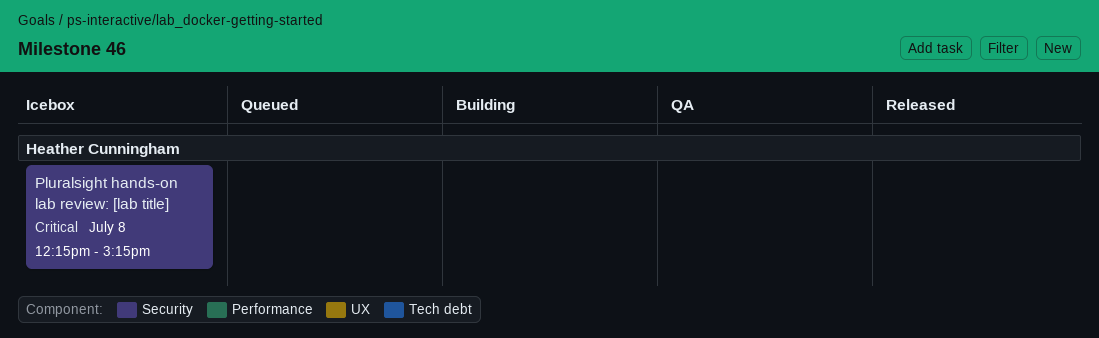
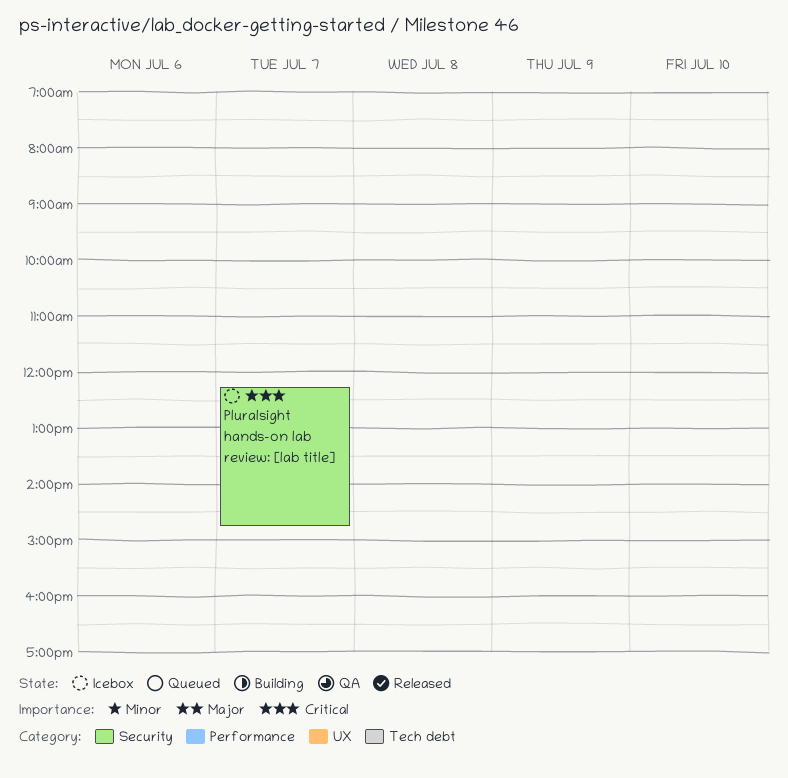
Pluralsight hands-on lab review: [lab title], day: Jul 8 -> Jul 7
Pluralsight hands-on lab review: [lab title], ends: 15:15 -> 14:45

